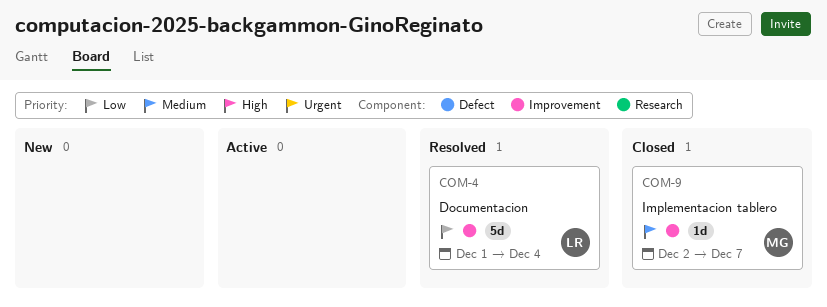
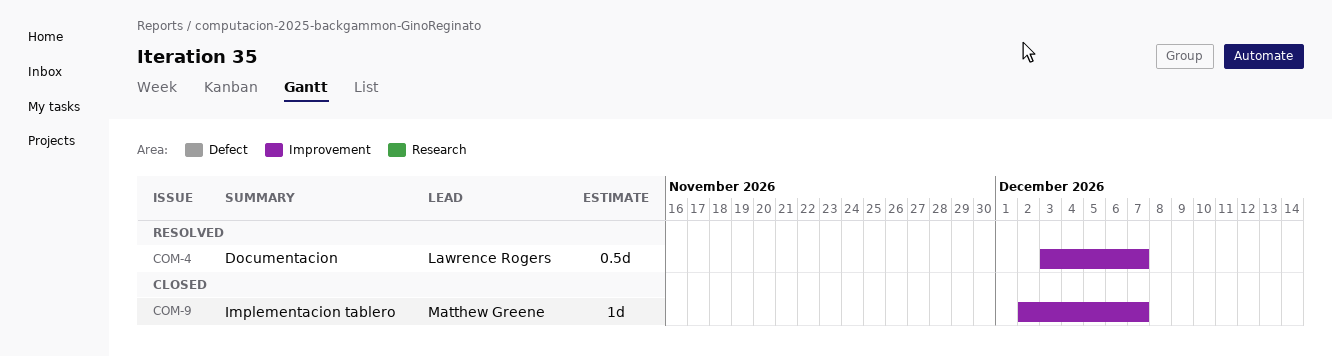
COM-4, estimate: 5d -> 0.5d
COM-4, start: Dec 1 -> Dec 3
COM-4, due: Dec 4 -> Dec 7

